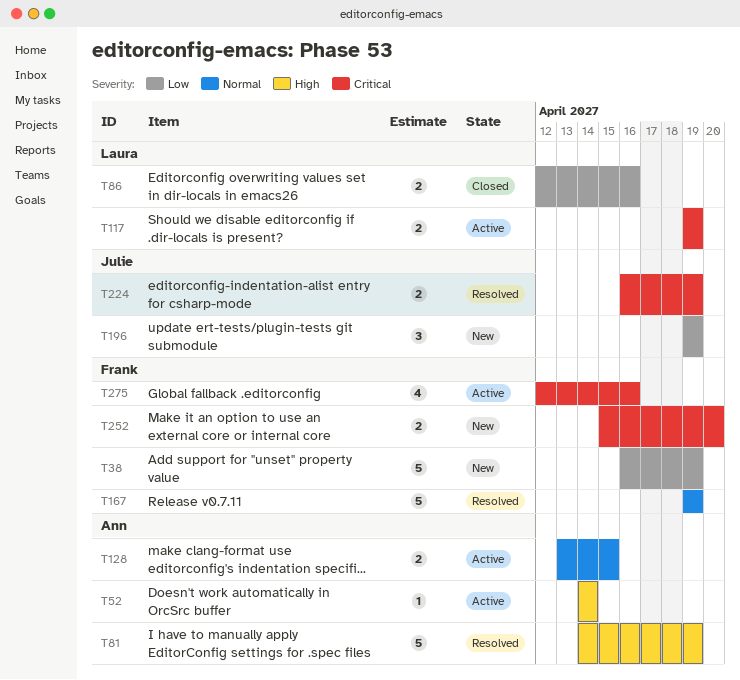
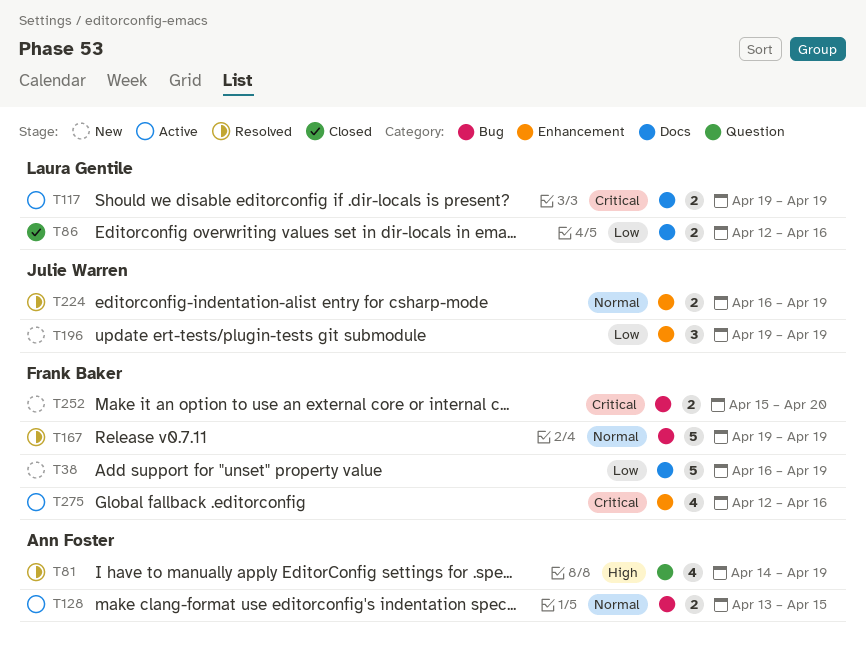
T52: present -> none
T81, estimate: 5 -> 4
T224, priority: Critical -> Normal

